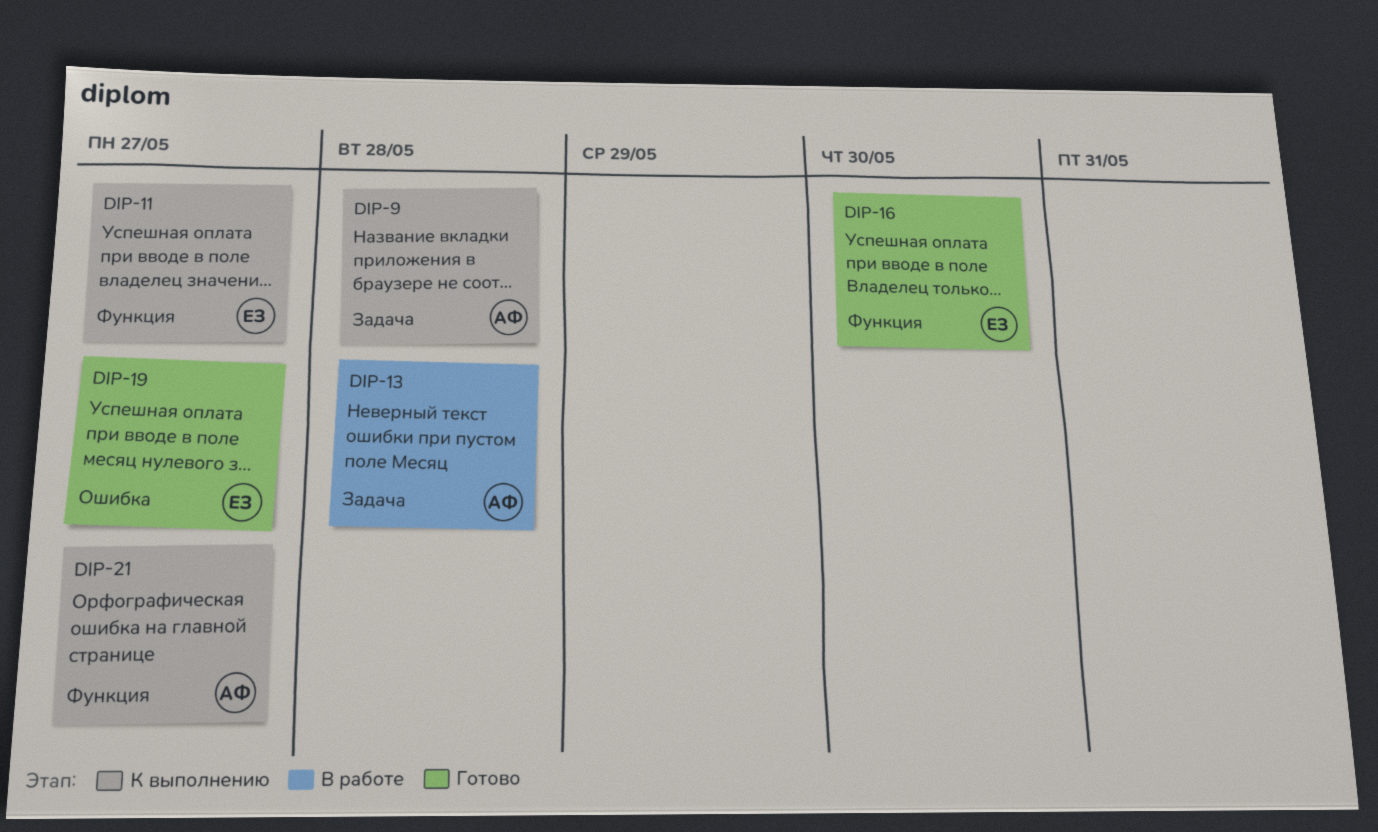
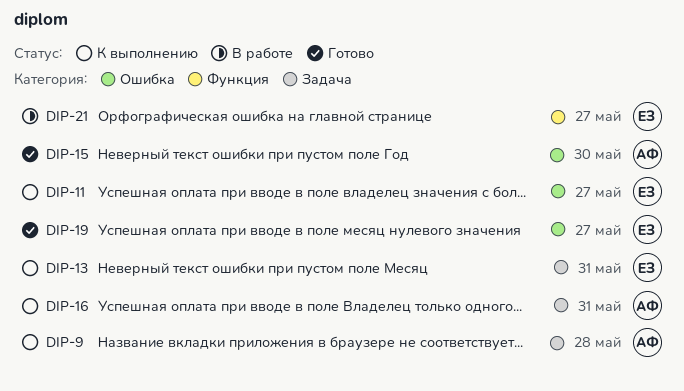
DIP-11, label: Функция -> Ошибка
DIP-13, status: В работе -> К выполнению
DIP-13, owner: АФ -> ЕЗ
DIP-13, due: May 28 -> May 31
DIP-15: none -> present
DIP-16, status: Готово -> К выполнению
DIP-16, owner: ЕЗ -> АФ
DIP-16, label: Функция -> Задача
DIP-16, due: May 30 -> May 31
DIP-21, status: К выполнению -> В работе
DIP-21, owner: АФ -> ЕЗ

